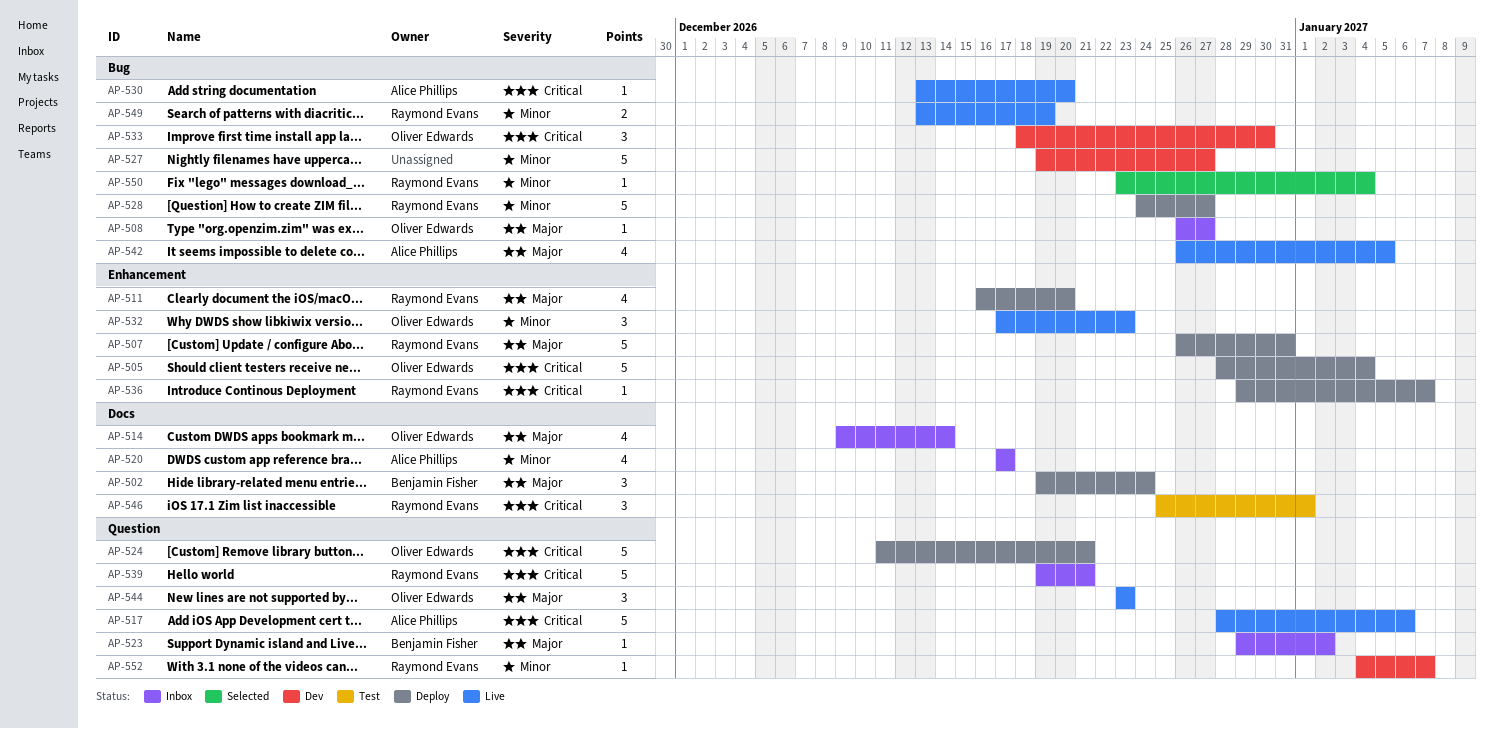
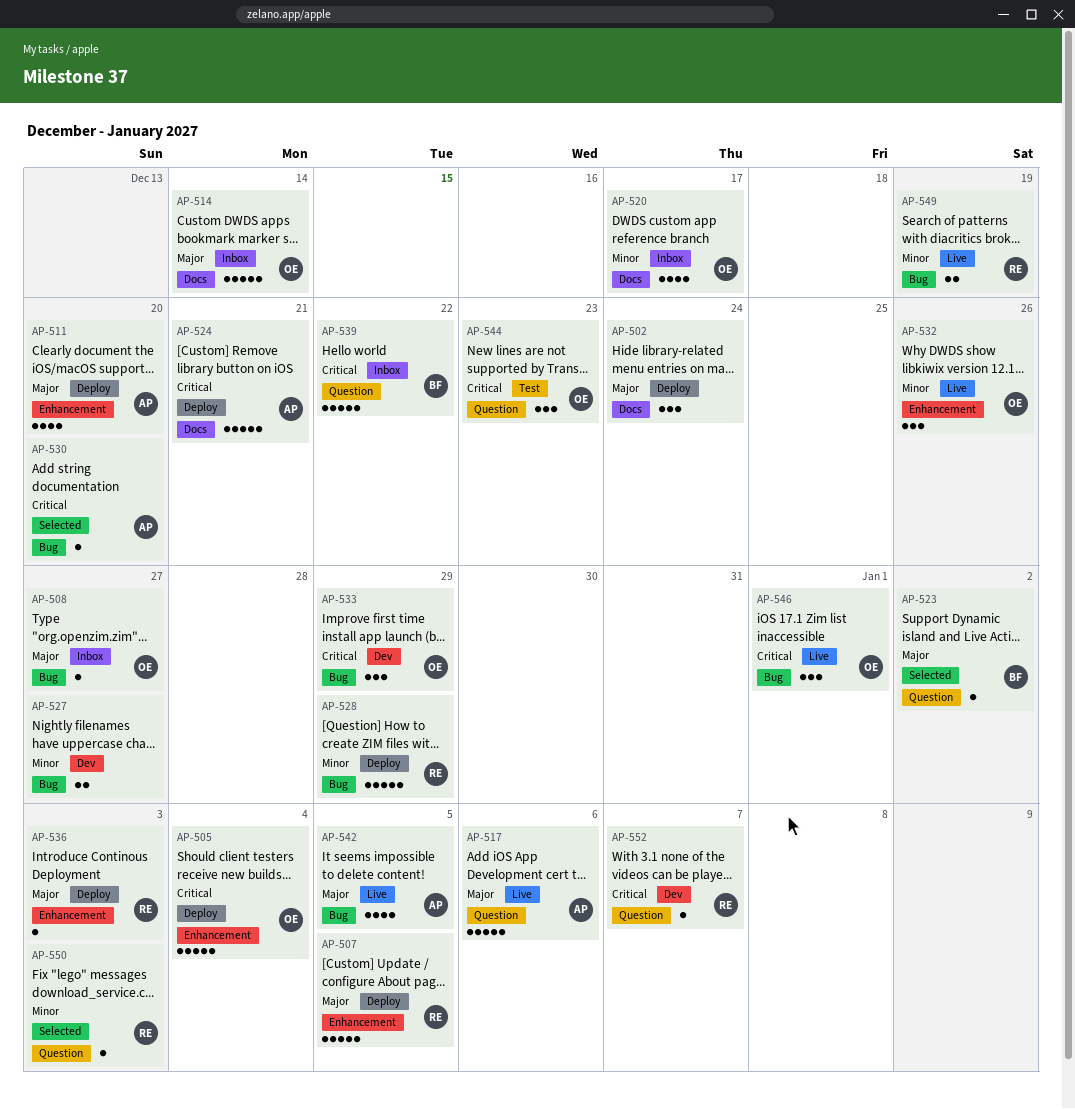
AP-502, owner: Benjamin Fisher -> none
AP-507, due: Dec 31 -> Jan 5
AP-511, owner: Raymond Evans -> Alice Phillips
AP-514, estimate: 4 -> 5
AP-517, priority: Critical -> Major
AP-520, owner: Alice Phillips -> Oliver Edwards
AP-523, status: Inbox -> Selected
AP-524, owner: Oliver Edwards -> Alice Phillips
AP-524, label: Question -> Docs
AP-527, estimate: 5 -> 2
AP-528, due: Dec 27 -> Dec 29
AP-530, status: Live -> Selected
AP-532, due: Dec 23 -> Dec 26
AP-533, due: Dec 30 -> Dec 29
AP-536, priority: Critical -> Major
AP-536, due: Jan 7 -> Jan 3
AP-539, owner: Raymond Evans -> Benjamin Fisher
AP-539, due: Dec 21 -> Dec 22
AP-544, status: Live -> Test
AP-544, priority: Major -> Critical
AP-546, status: Test -> Live
AP-546, owner: Raymond Evans -> Oliver Edwards
AP-546, label: Docs -> Bug
AP-550, label: Bug -> Question
AP-550, due: Jan 4 -> Jan 3
AP-552, priority: Minor -> Critical

